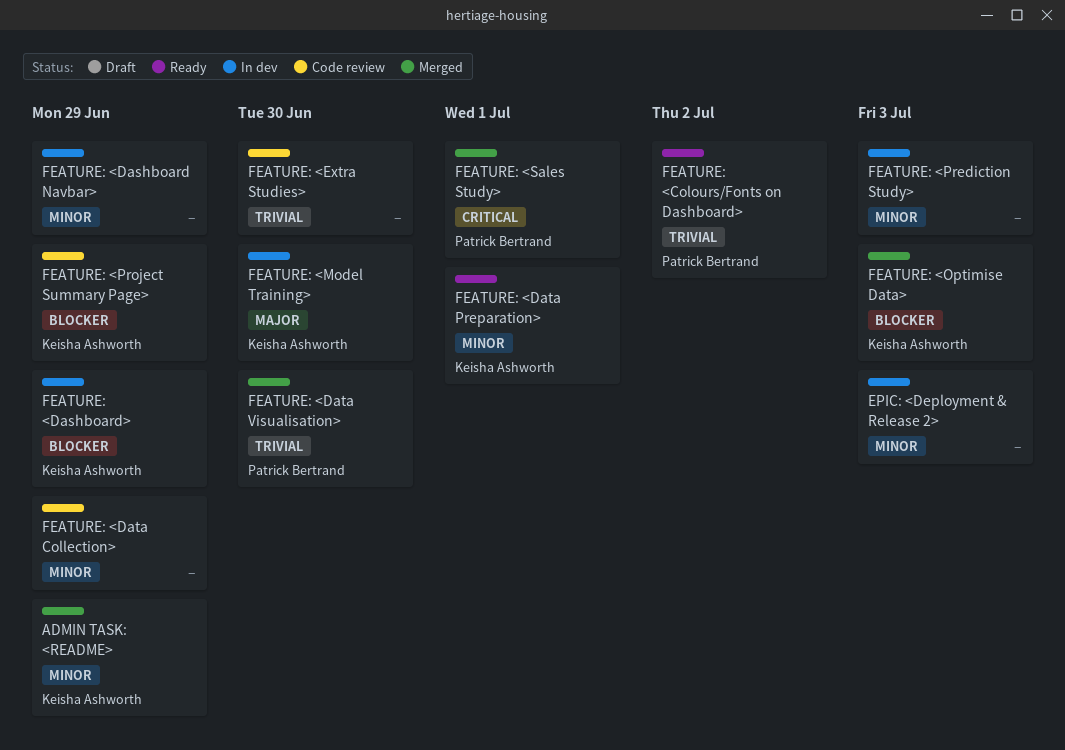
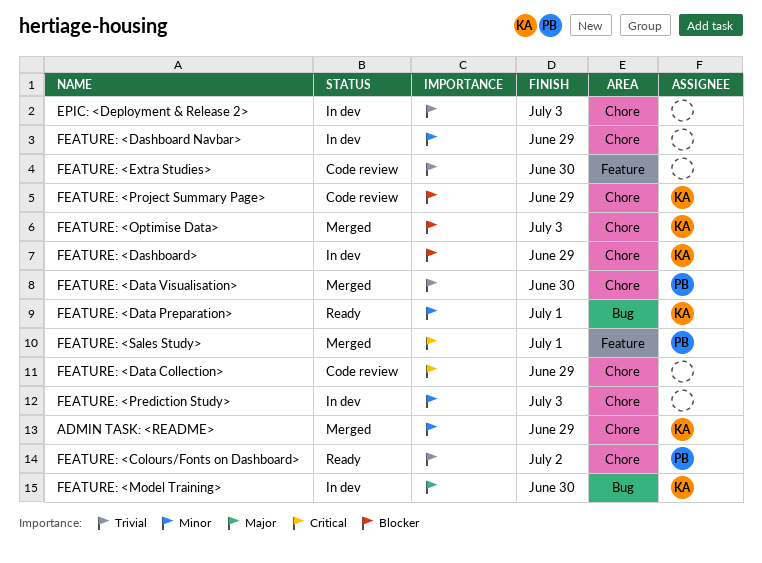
EPIC: <Deployment & Release 2>, priority: Minor -> Trivial
FEATURE: <Data Collection>, priority: Minor -> Critical

